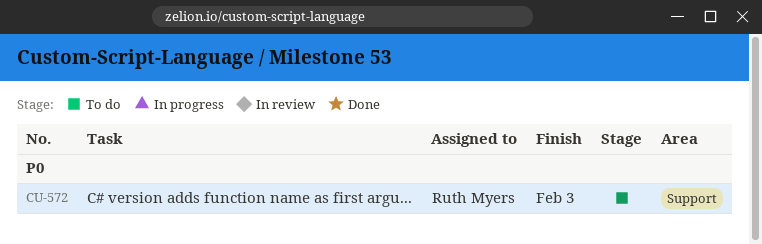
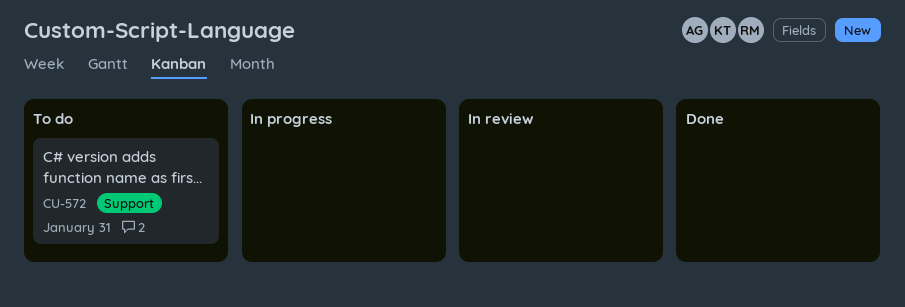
CU-572, due: Feb 3 -> Jan 31

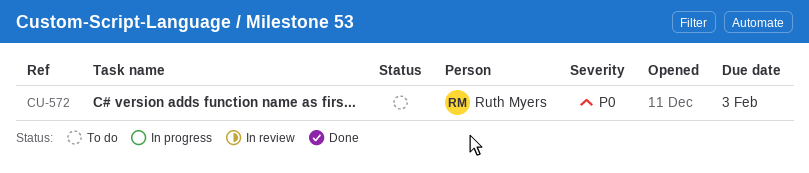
CU-572, due: Jan 31 -> Feb 3

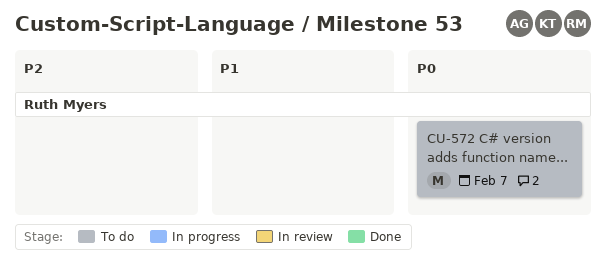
CU-572, due: Feb 3 -> Feb 7

